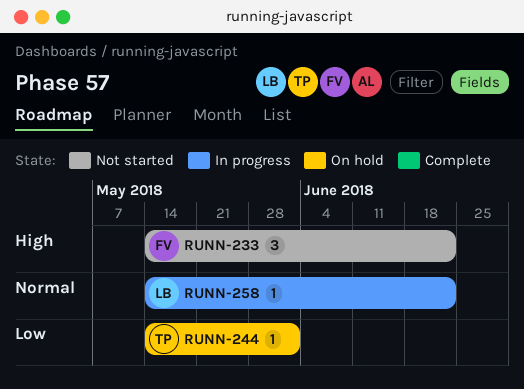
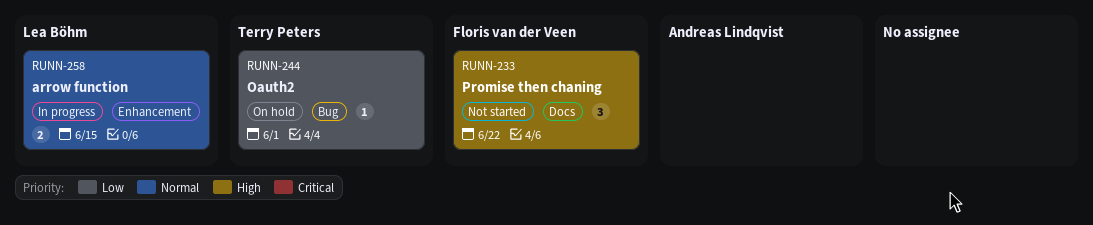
RUNN-258, estimate: 1 -> 2
RUNN-258, due: Jun 22 -> Jun 15

